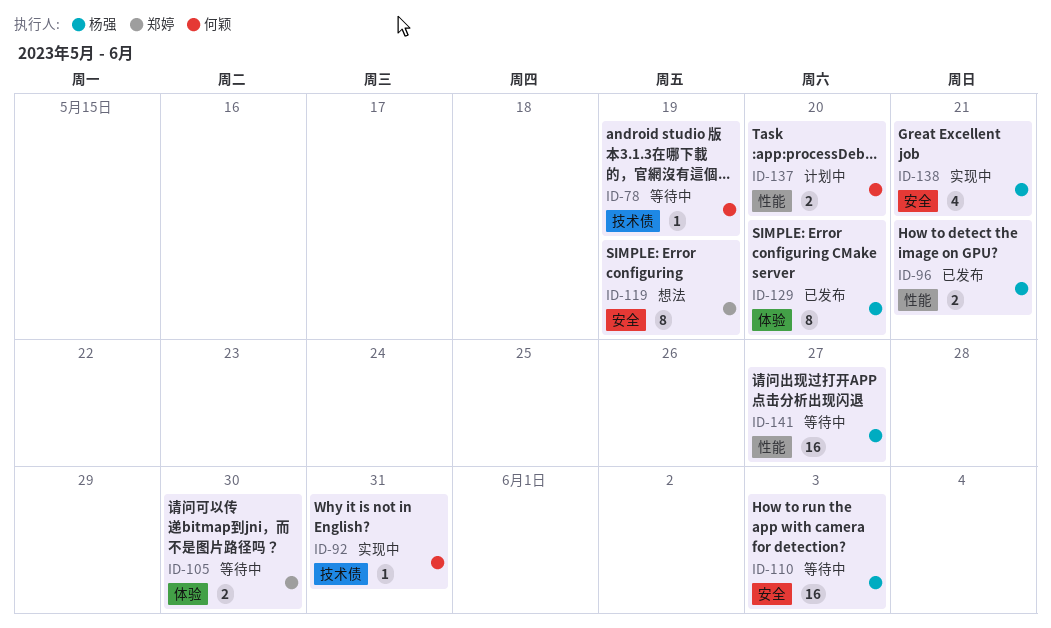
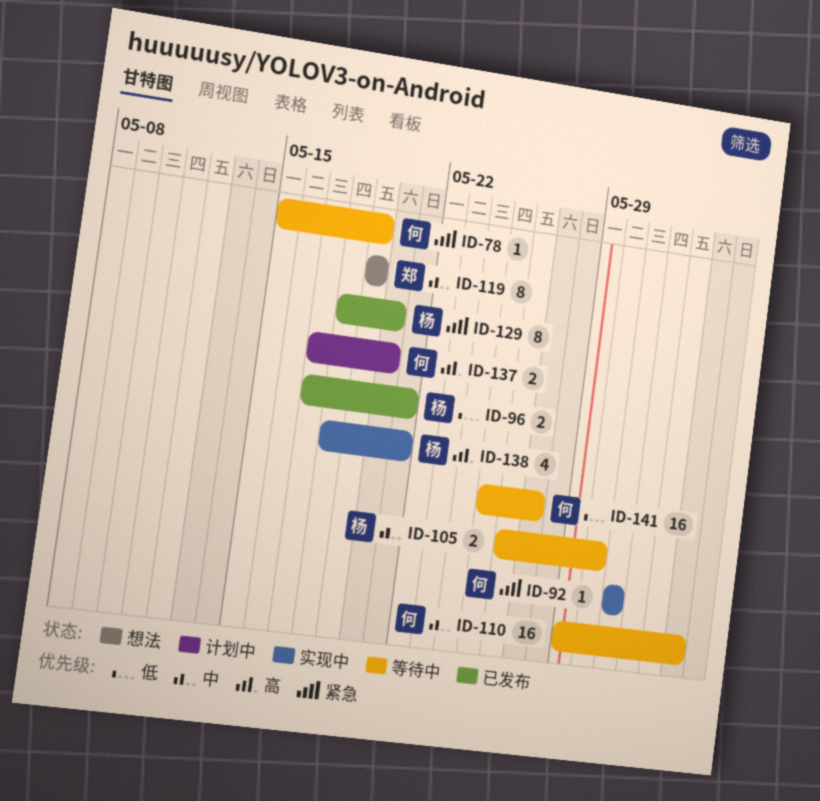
ID-105, owner: 郑婷 -> 杨强
ID-110, owner: 杨强 -> 何颖
ID-141, owner: 杨强 -> 何颖

